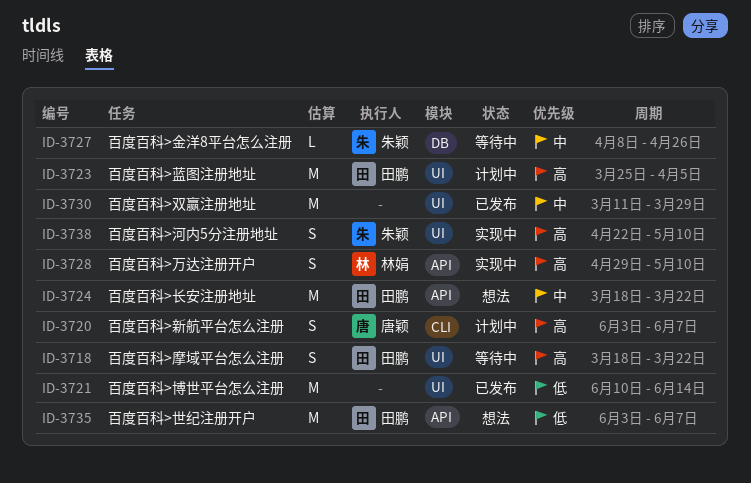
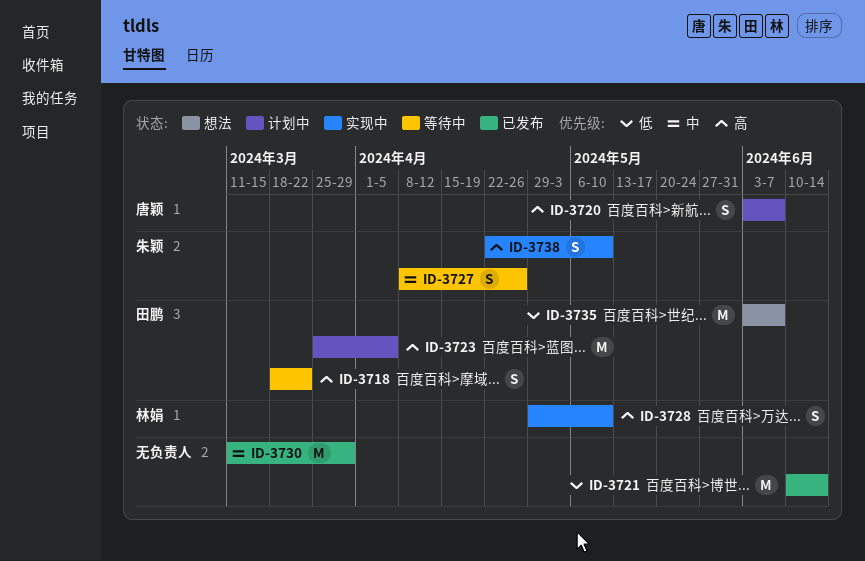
ID-3724: present -> none
ID-3727, estimate: L -> S

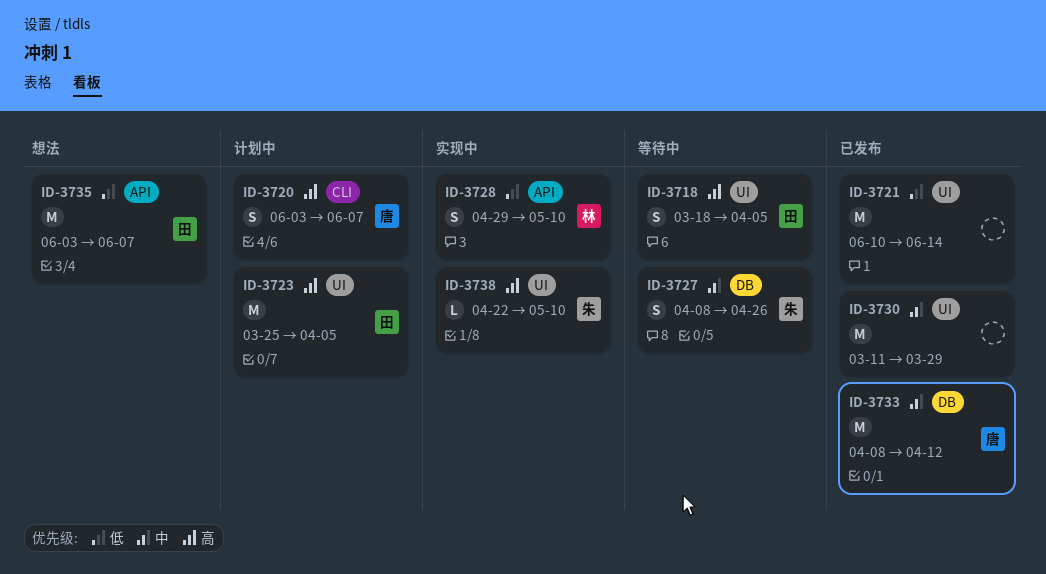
ID-3718, due: Mar 22 -> Apr 5
ID-3728, priority: 高 -> 低
ID-3733: none -> present
ID-3738, estimate: S -> L

